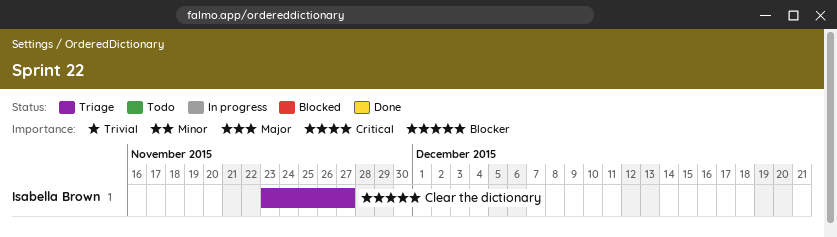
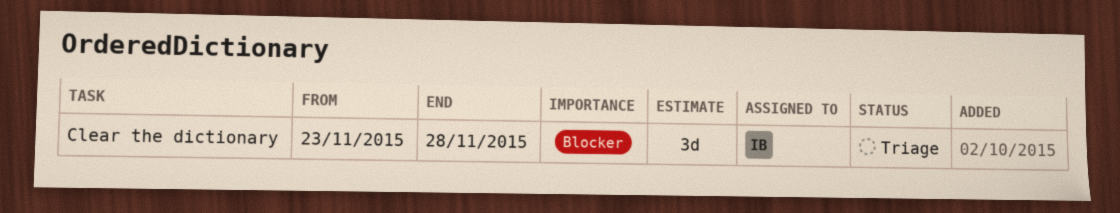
Clear the dictionary, due: Nov 27 -> Nov 28

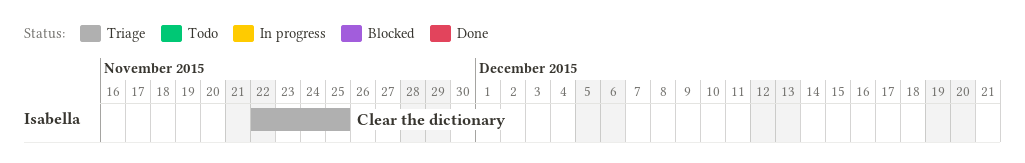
Clear the dictionary, start: Nov 23 -> Nov 22
Clear the dictionary, due: Nov 28 -> Nov 25

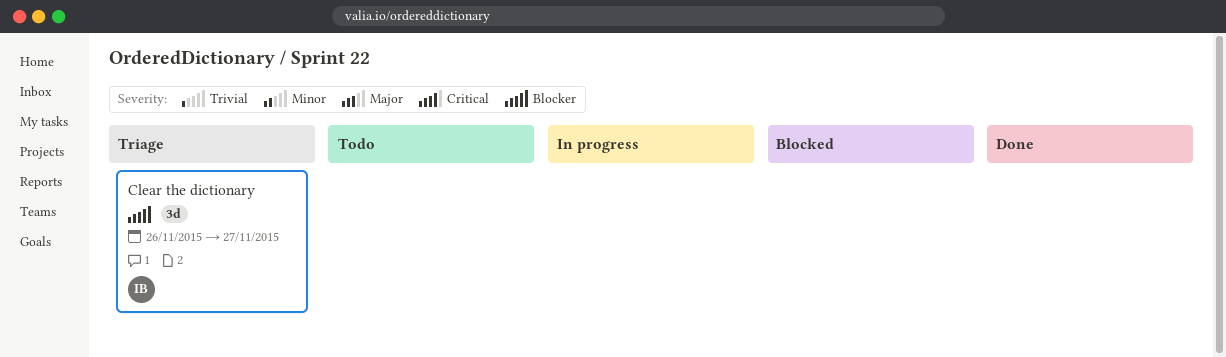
Clear the dictionary, start: Nov 22 -> Nov 26
Clear the dictionary, due: Nov 25 -> Nov 27

